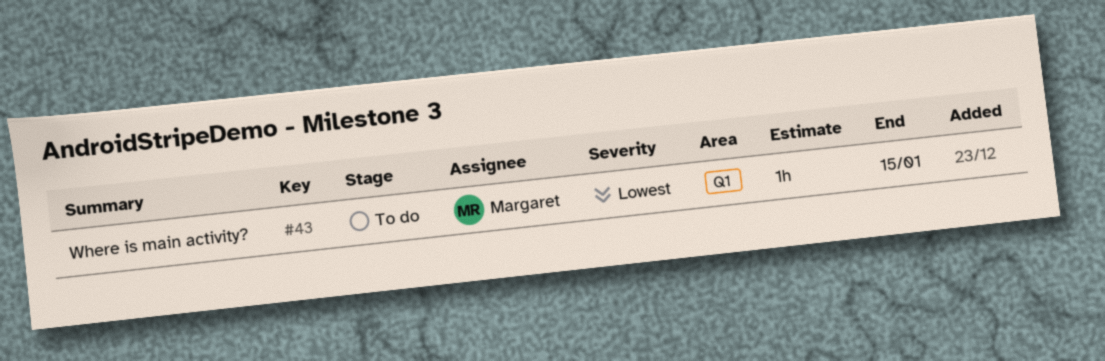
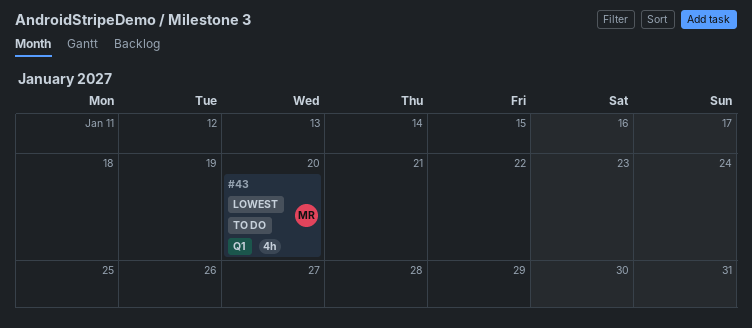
#43, estimate: 1h -> 4h
#43, due: Jan 15 -> Jan 20

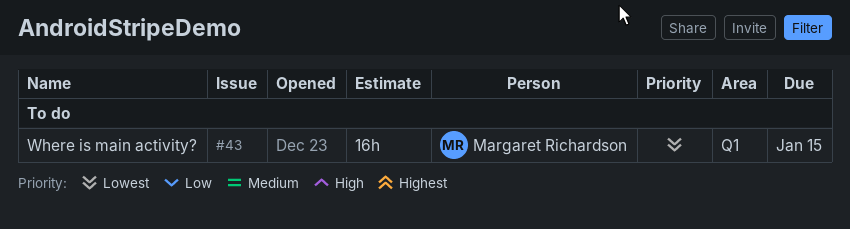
#43, estimate: 4h -> 16h
#43, due: Jan 20 -> Jan 15

